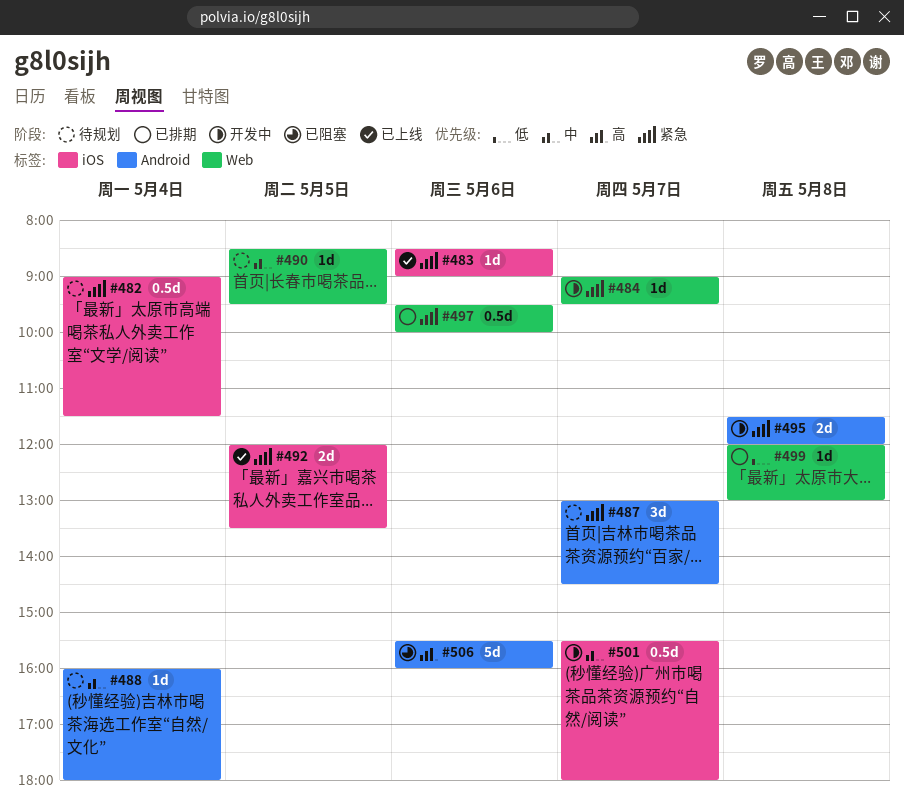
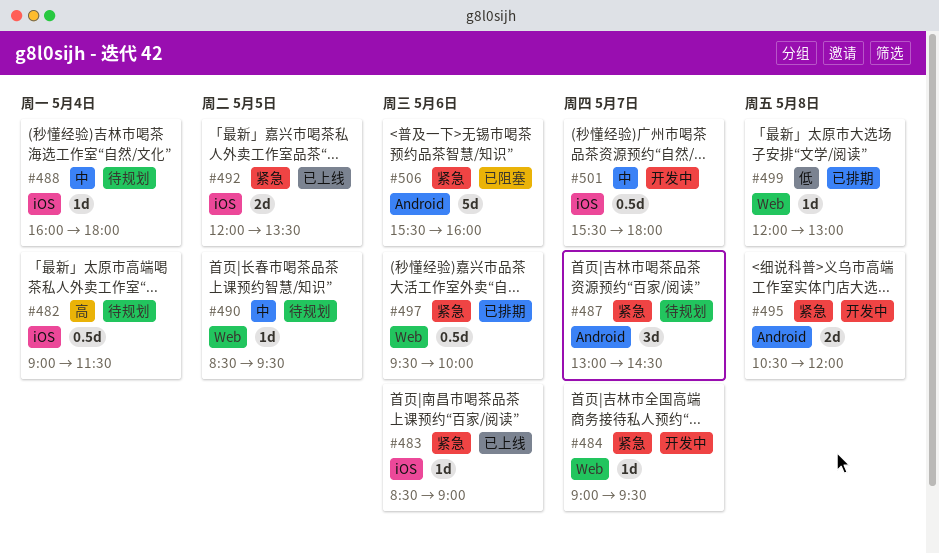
#482, priority: 紧急 -> 高
#488, label: Android -> iOS
#495, begins: 11:30 -> 10:30
#506, priority: 高 -> 紧急

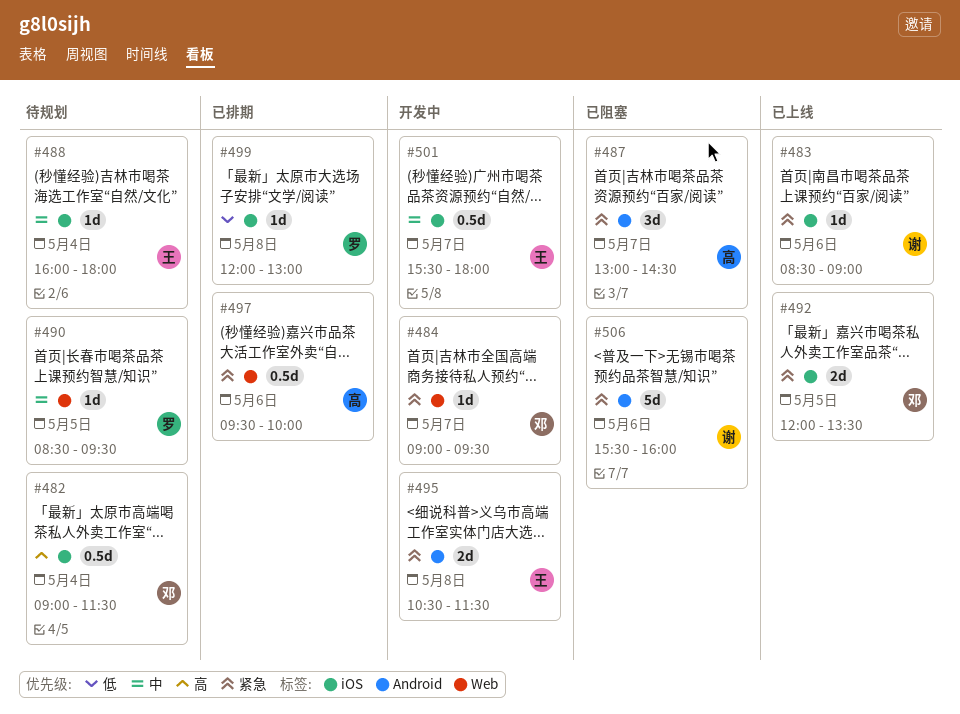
#487, status: 待规划 -> 已阻塞
#495, ends: 12:00 -> 11:30
#499, label: Web -> iOS

